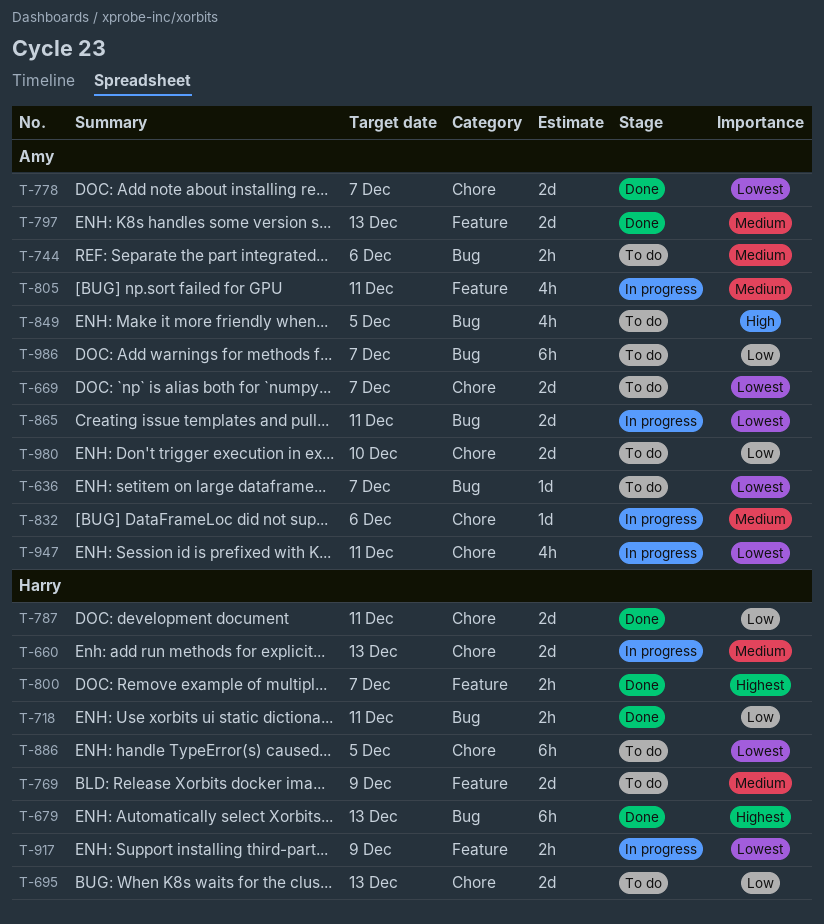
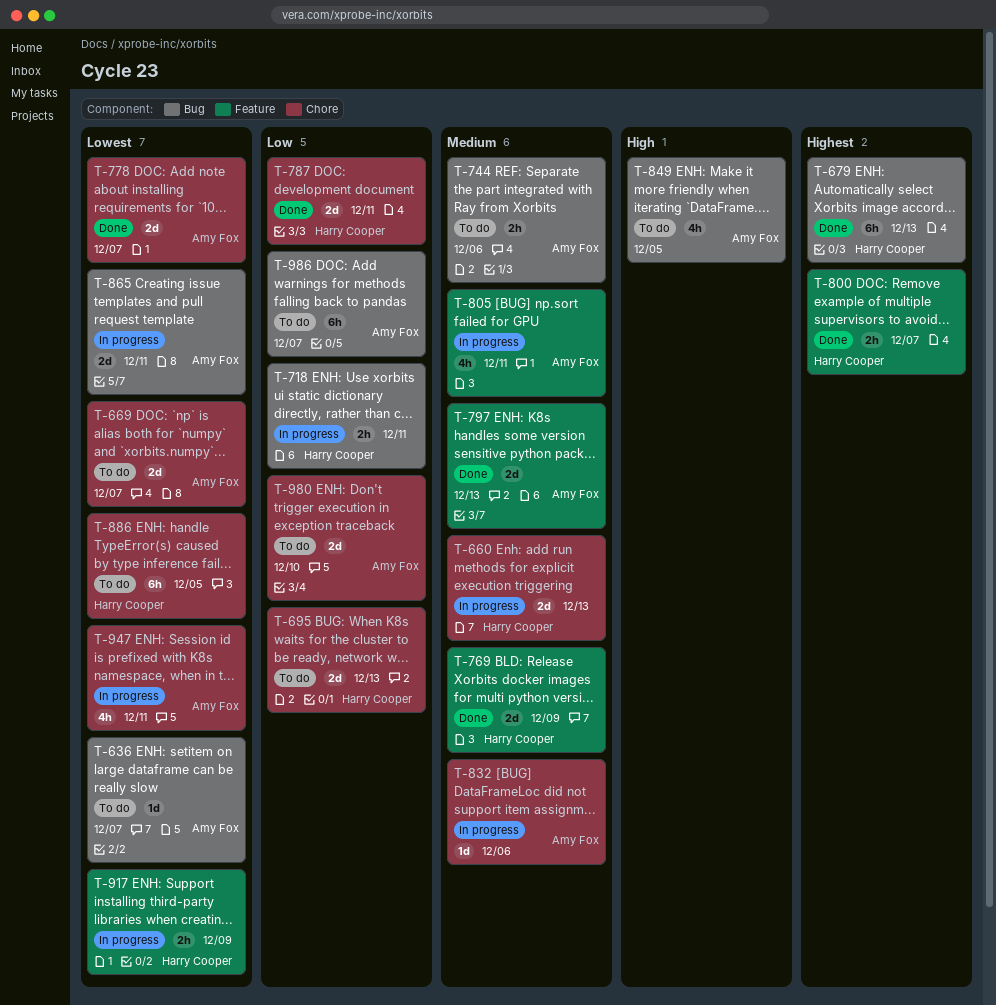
T-718, status: Done -> In progress
T-769, status: To do -> Done

